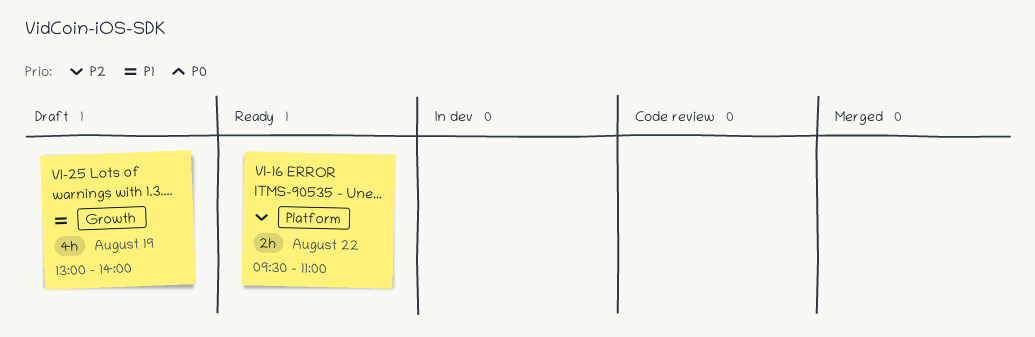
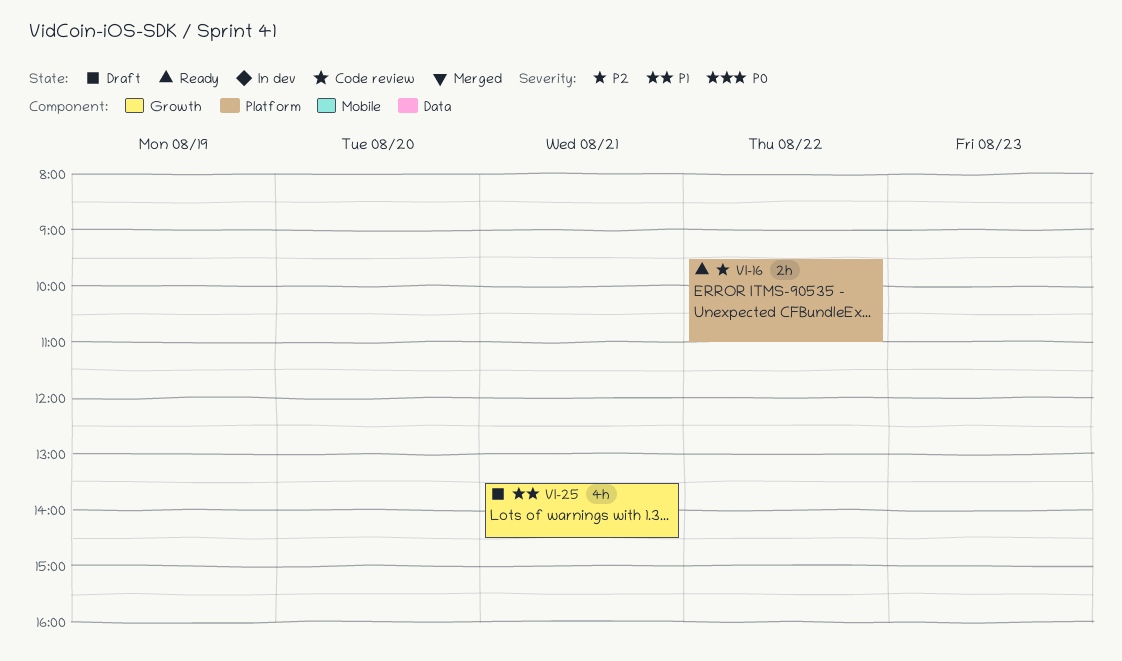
VI-25, day: Aug 19 -> Aug 21
VI-25, begins: 13:00 -> 13:30
VI-25, ends: 14:00 -> 14:30

